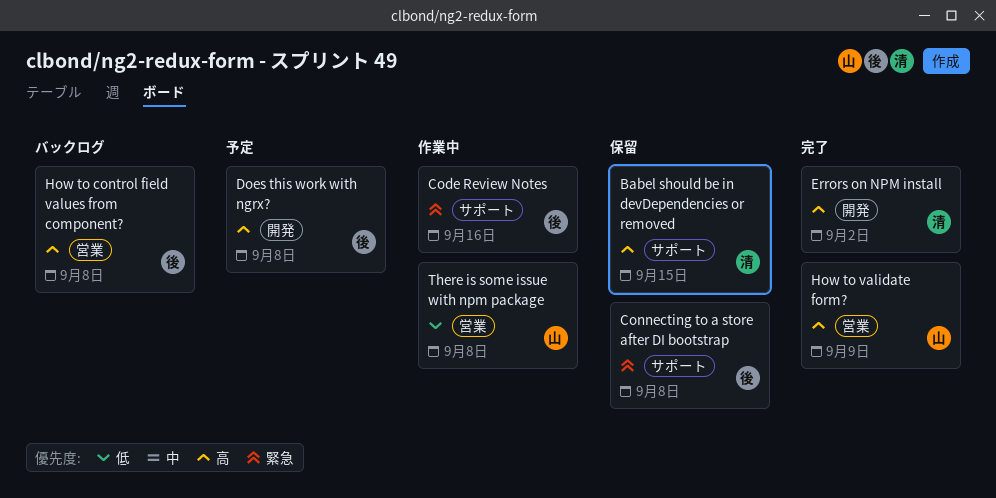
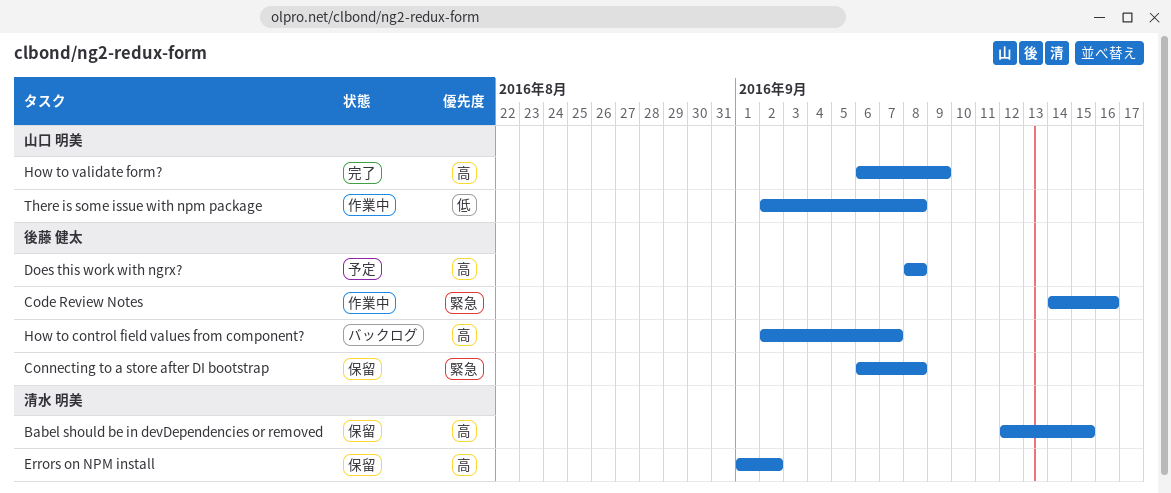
Errors on NPM install, status: 完了 -> 保留
How to control field values from component?, due: Sep 8 -> Sep 7

